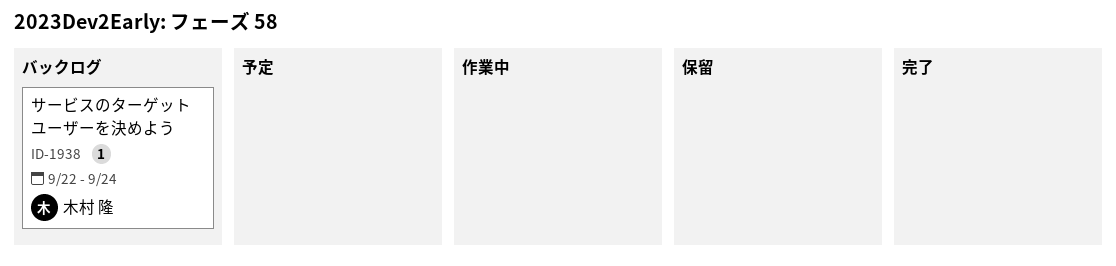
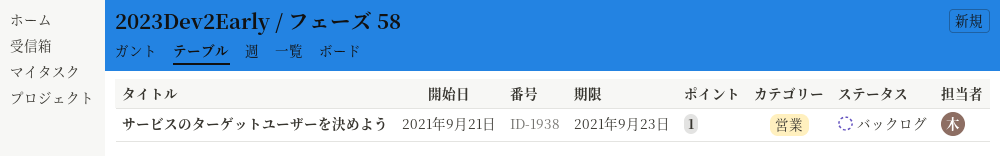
ID-1938, start: Sep 22 -> Sep 21
ID-1938, due: Sep 24 -> Sep 23

